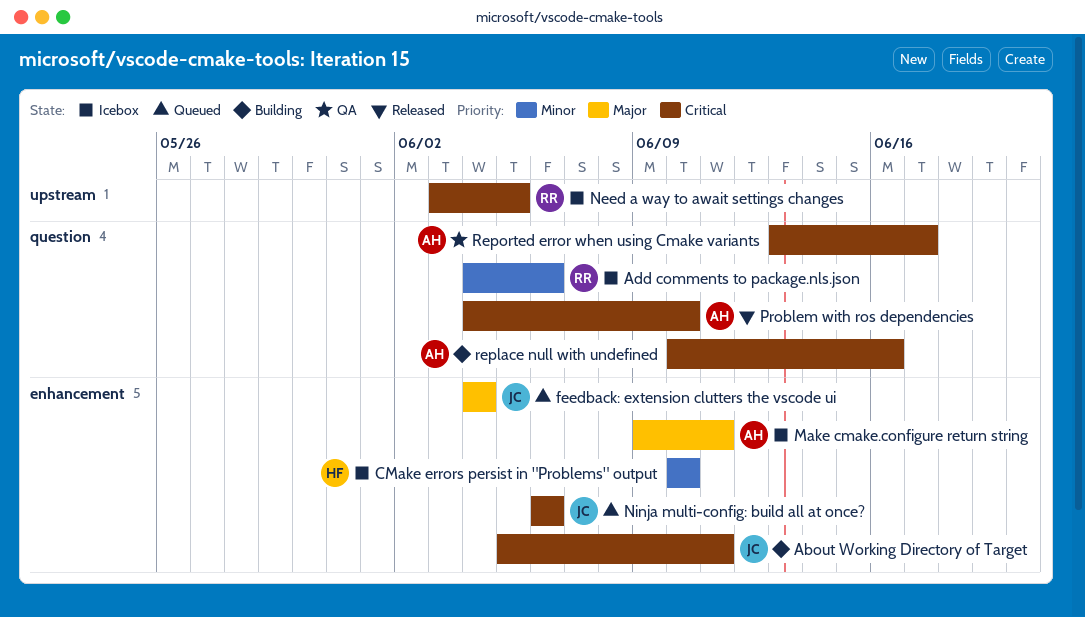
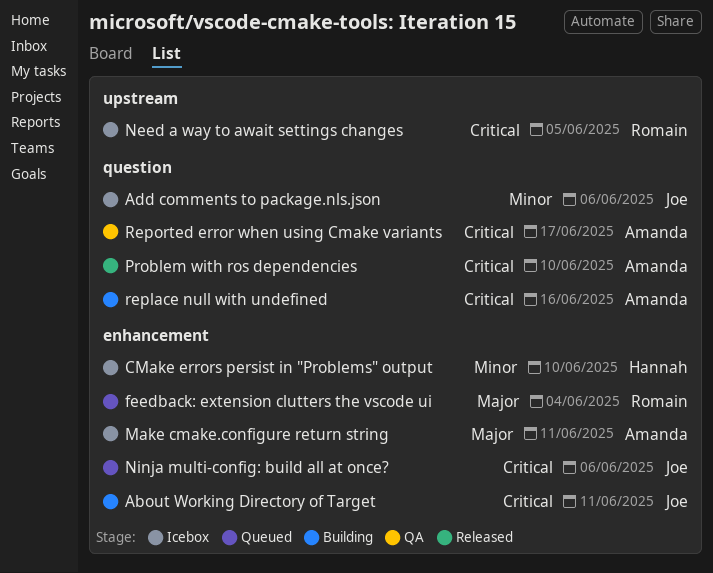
Add comments to package.nls.json, owner: Romain -> Joe
feedback: extension clutters the vscode ui, owner: Joe -> Romain

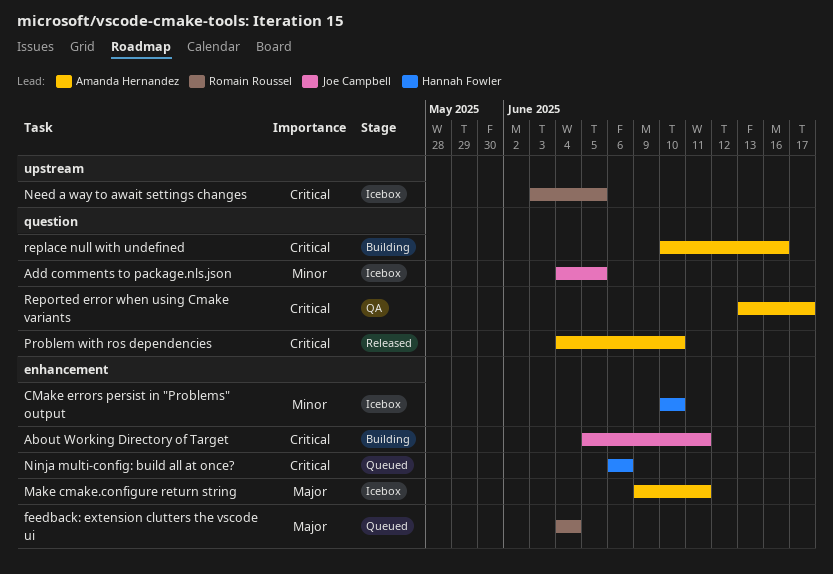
Add comments to package.nls.json, due: Jun 6 -> Jun 5
Ninja multi-config: build all at once?, owner: Joe Campbell -> Hannah Fowler

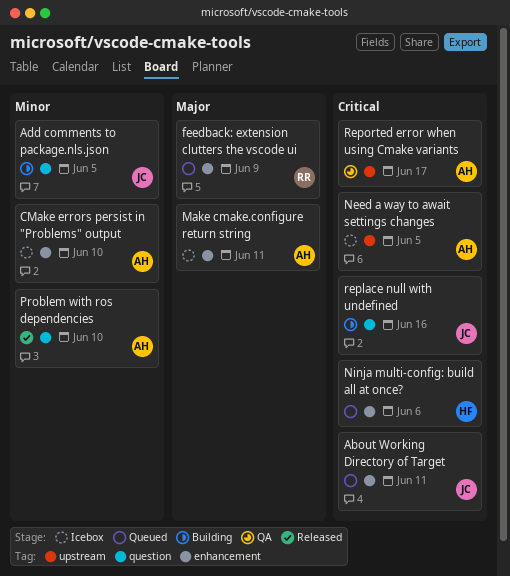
About Working Directory of Target, status: Building -> Queued
Add comments to package.nls.json, status: Icebox -> Building
CMake errors persist in "Problems" output, owner: Hannah Fowler -> Amanda Hernandez
feedback: extension clutters the vscode ui, due: Jun 4 -> Jun 9
Need a way to await settings changes, owner: Romain Roussel -> Amanda Hernandez
Problem with ros dependencies, priority: Critical -> Minor
replace null with undefined, owner: Amanda Hernandez -> Joe Campbell
Reported error when using Cmake variants, label: question -> upstream

